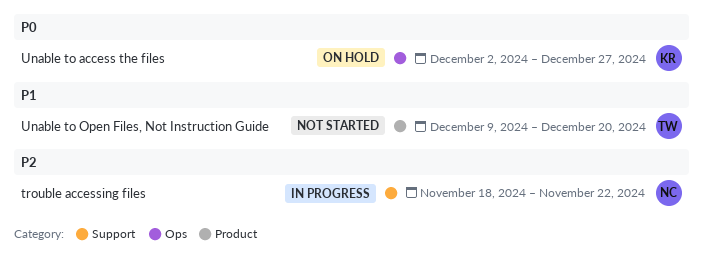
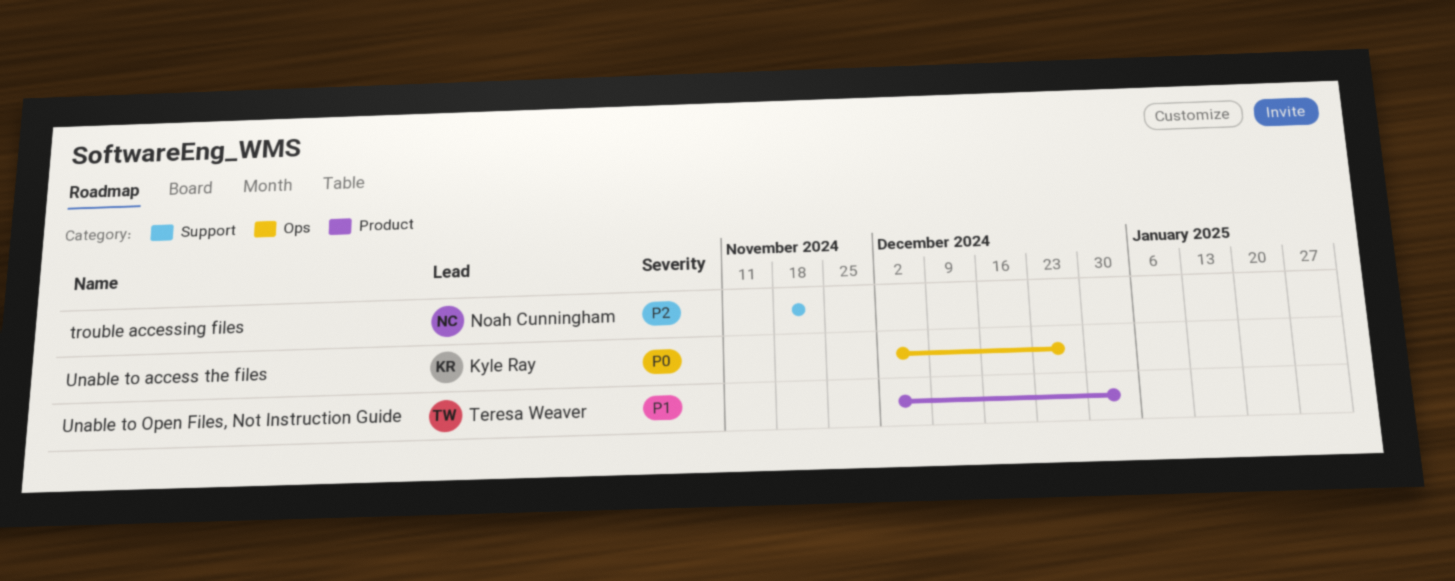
Unable to Open Files, Not Instruction Guide, start: Dec 9 -> Dec 2
Unable to Open Files, Not Instruction Guide, due: Dec 20 -> Jan 3

